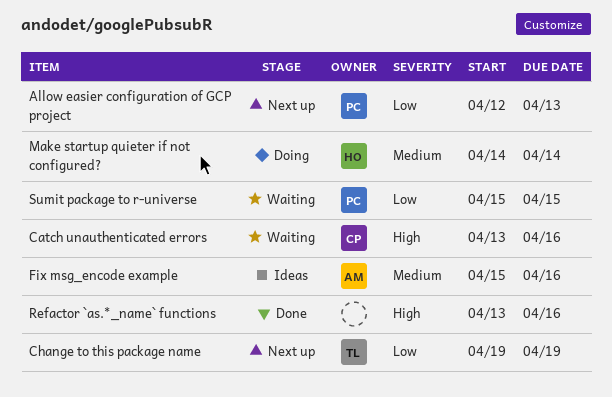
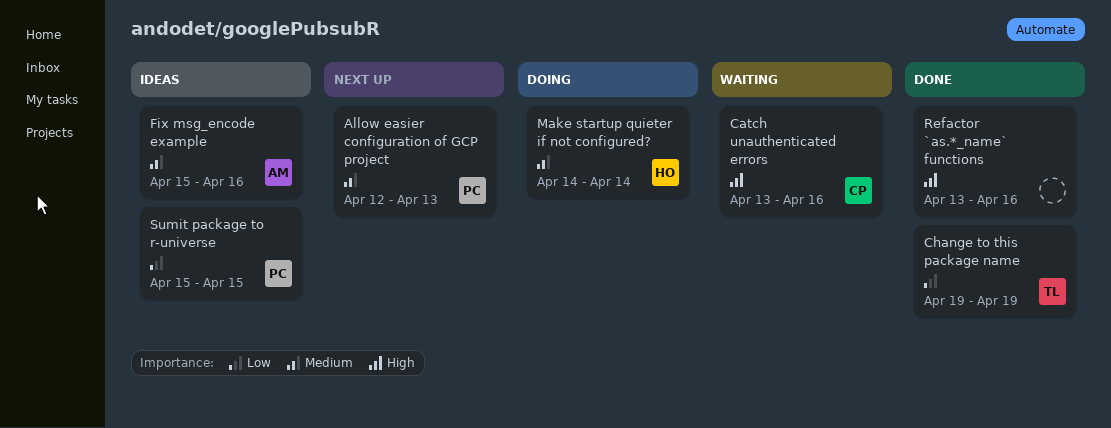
Allow easier configuration of GCP project, priority: Low -> Medium
Change to this package name, status: Next up -> Done
Sumit package to r-universe, status: Waiting -> Ideas

